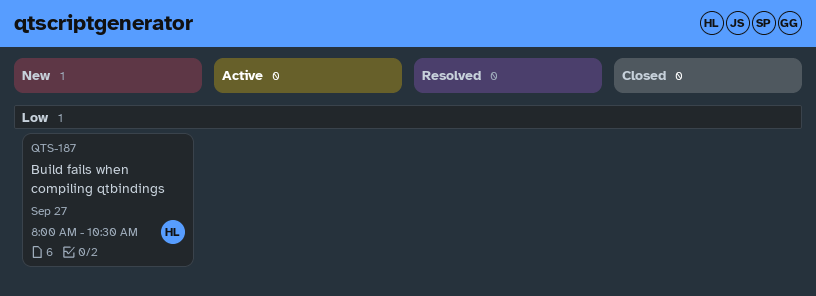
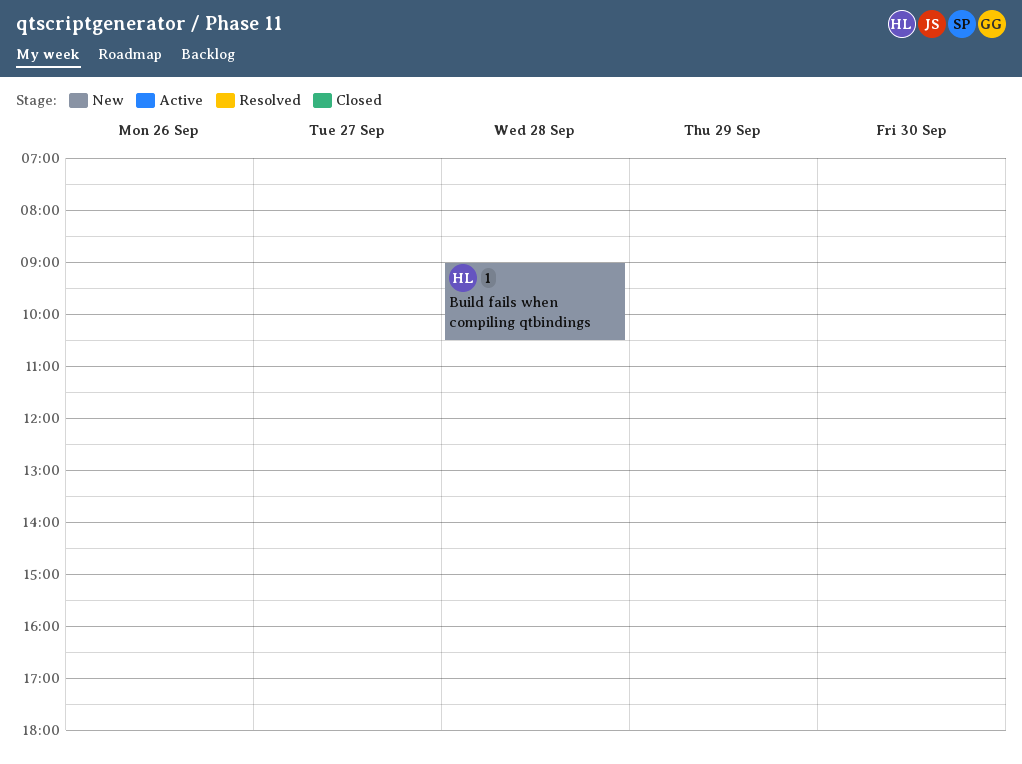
Build fails when compiling qtbindings, day: Sep 27 -> Sep 28
Build fails when compiling qtbindings, begins: 08:00 -> 09:00

